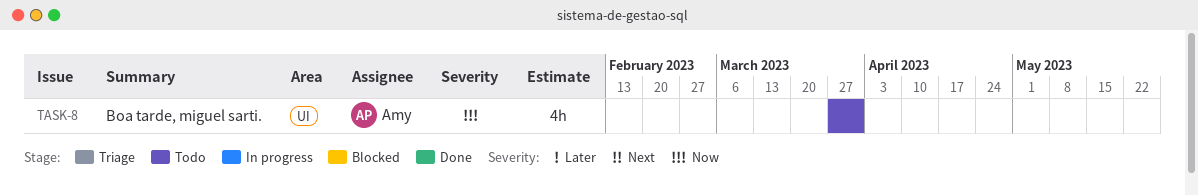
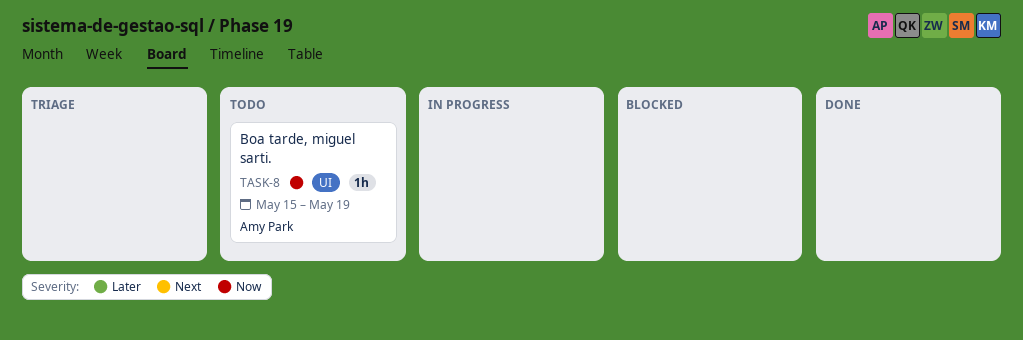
TASK-8, estimate: 4h -> 1h
TASK-8, start: Mar 27 -> May 15
TASK-8, due: Mar 31 -> May 19

